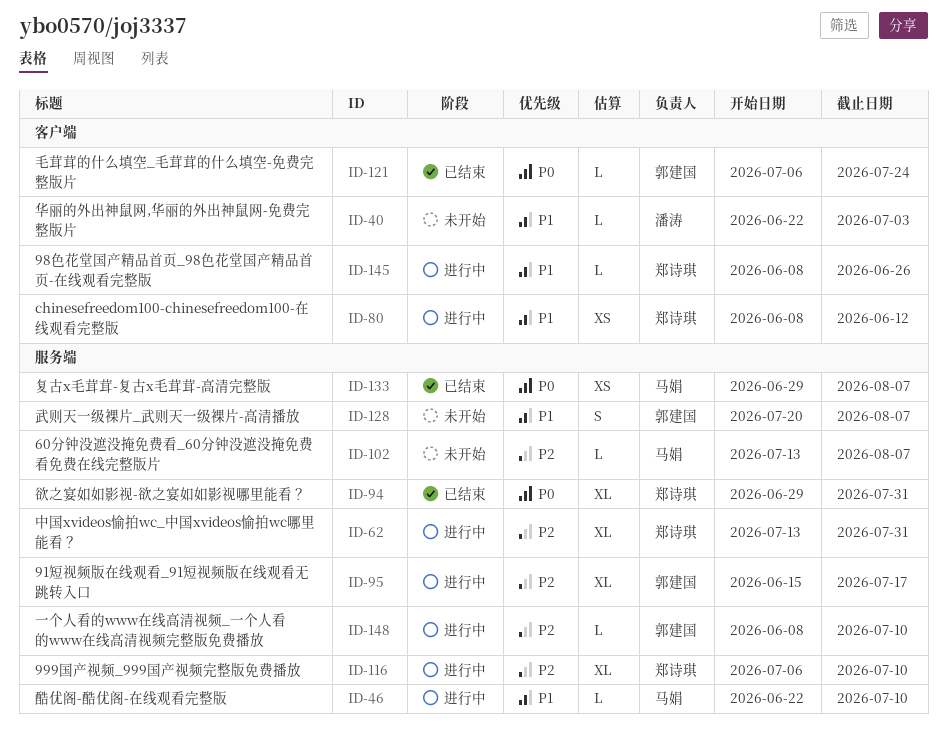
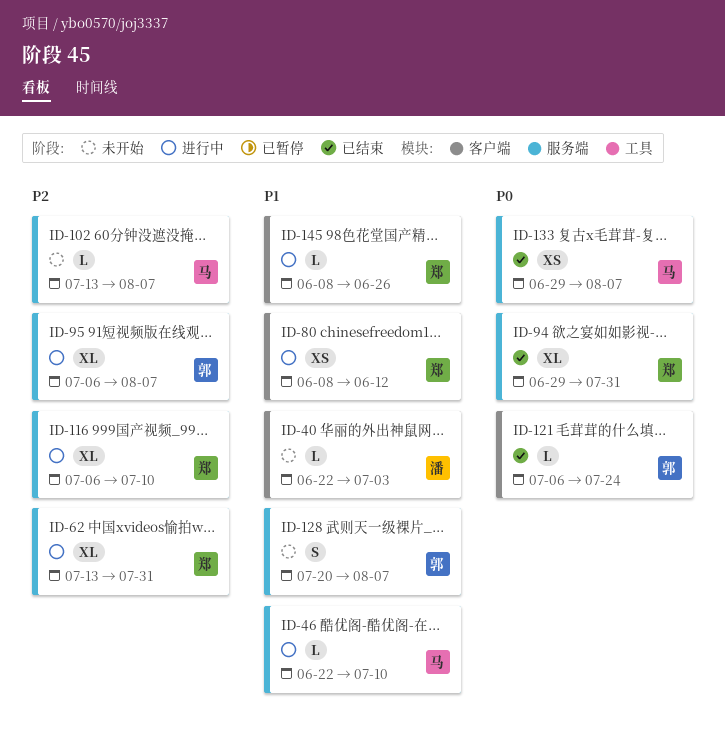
ID-95, start: Jun 15 -> Jul 6
ID-95, due: Jul 17 -> Aug 7
ID-148: present -> none

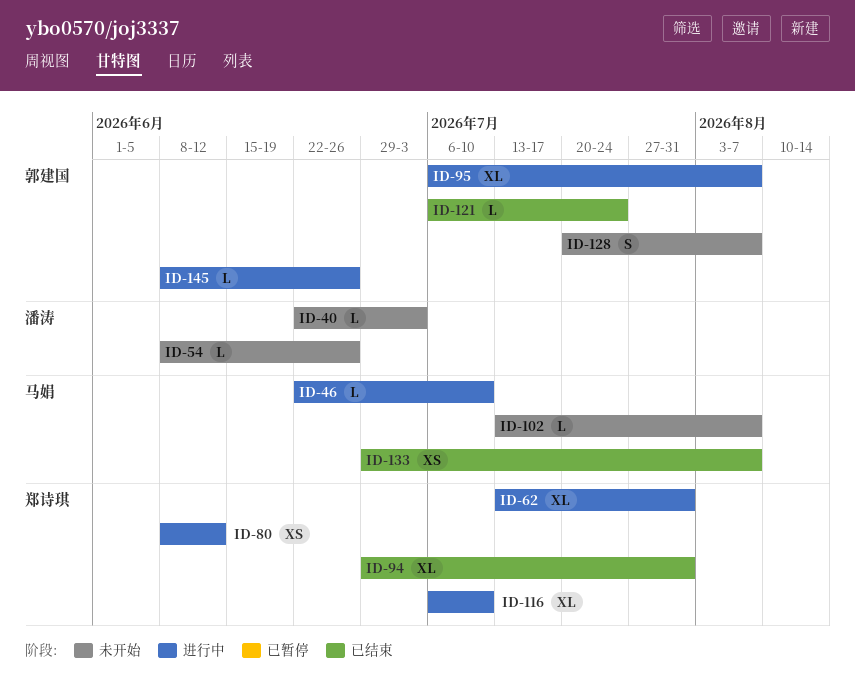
ID-54: none -> present
ID-145, owner: 郑诗琪 -> 郭建国

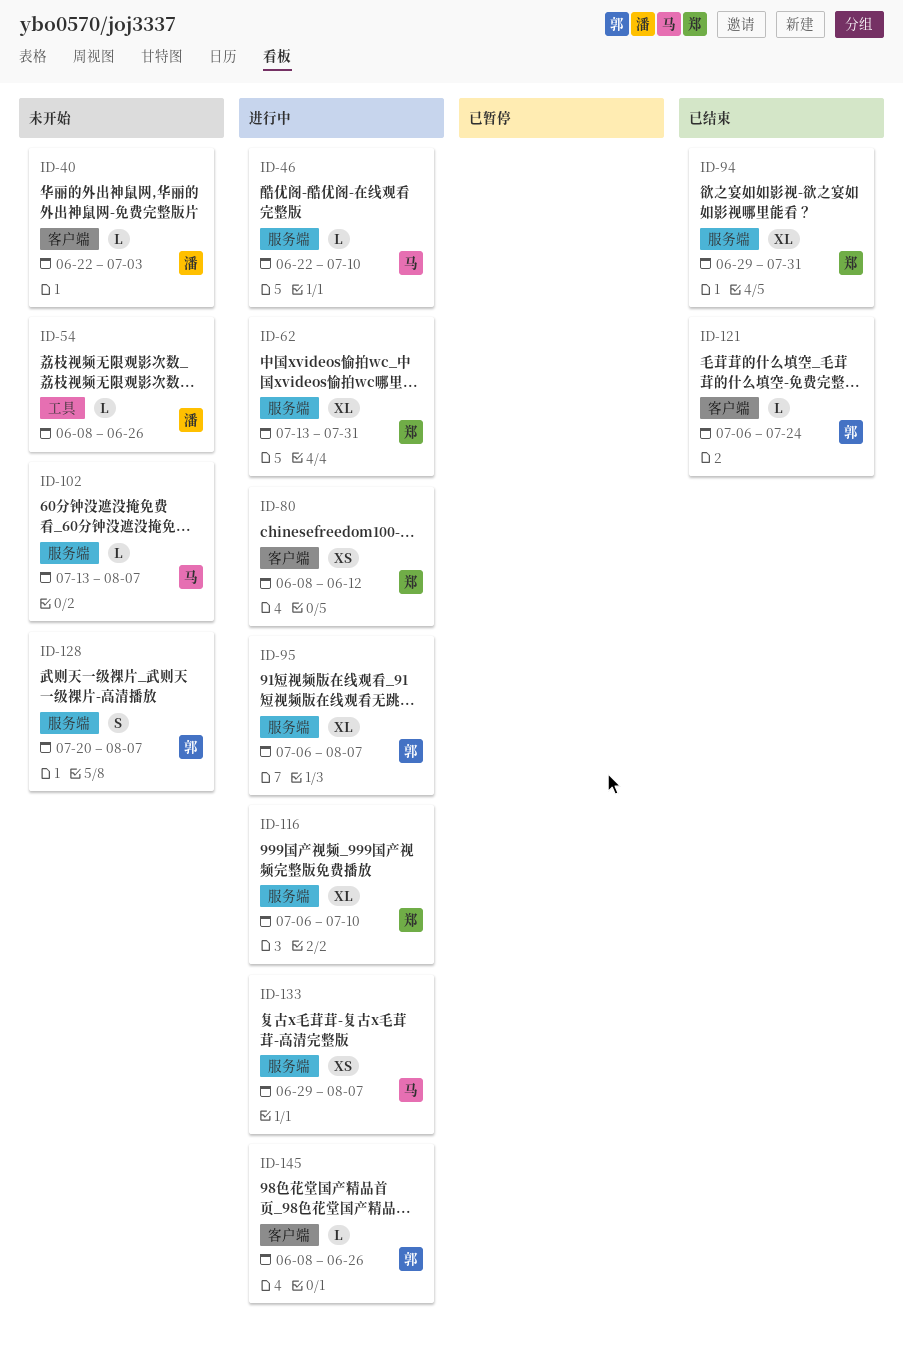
ID-133, status: 已结束 -> 进行中

